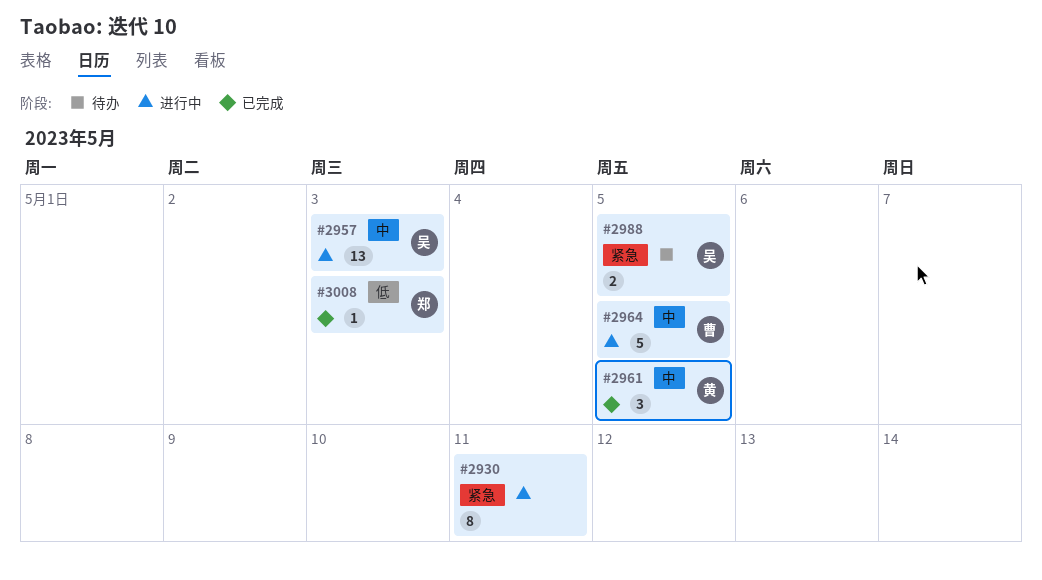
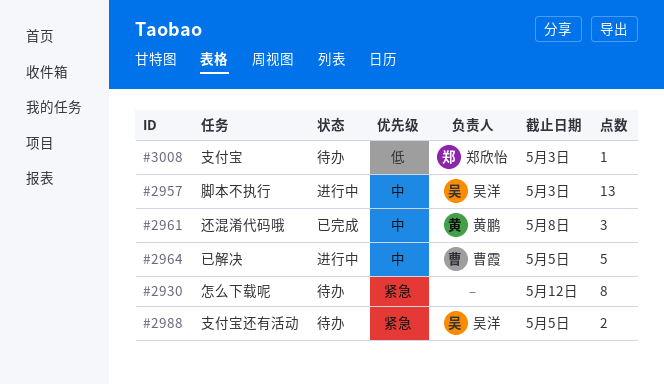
#2930, status: 进行中 -> 待办
#2930, due: May 11 -> May 12
#2961, due: May 5 -> May 8
#3008, status: 已完成 -> 待办

